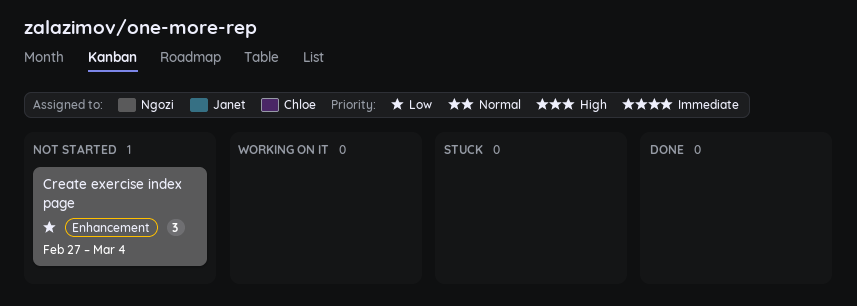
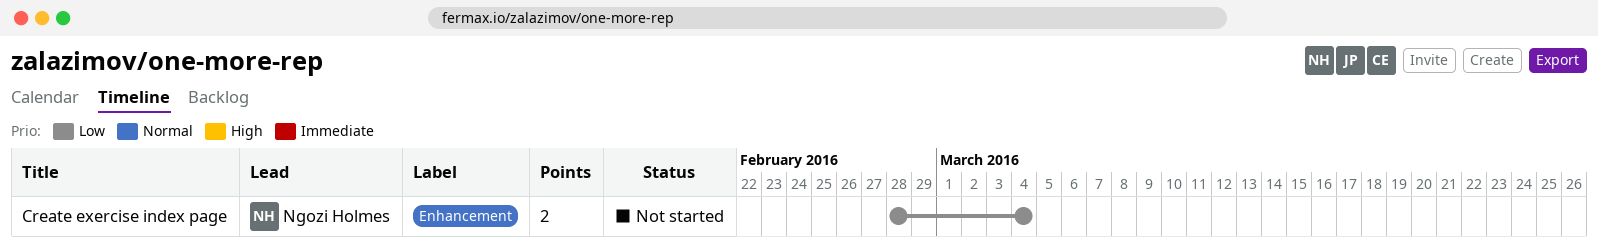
Create exercise index page, estimate: 3 -> 2
Create exercise index page, start: Feb 27 -> Feb 28

